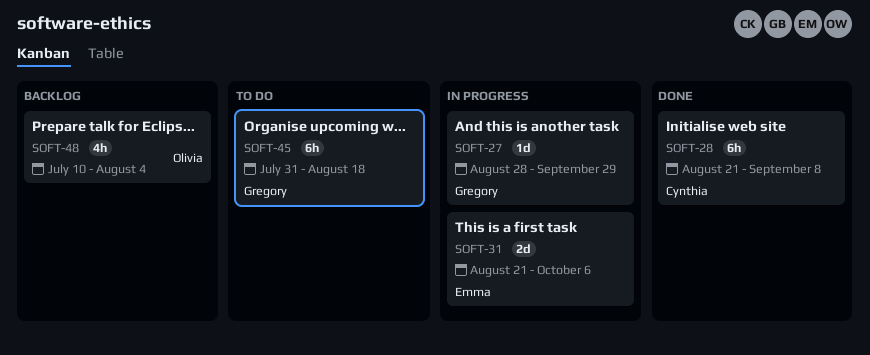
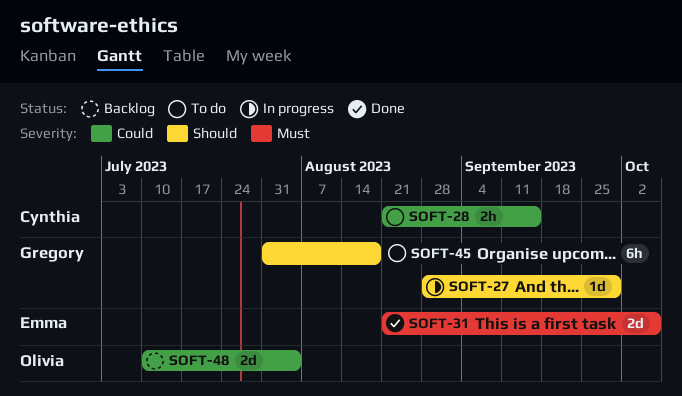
SOFT-28, status: Done -> To do
SOFT-28, estimate: 6h -> 2h
SOFT-28, due: Sep 8 -> Sep 15
SOFT-31, status: In progress -> Done
SOFT-48, estimate: 4h -> 2d

